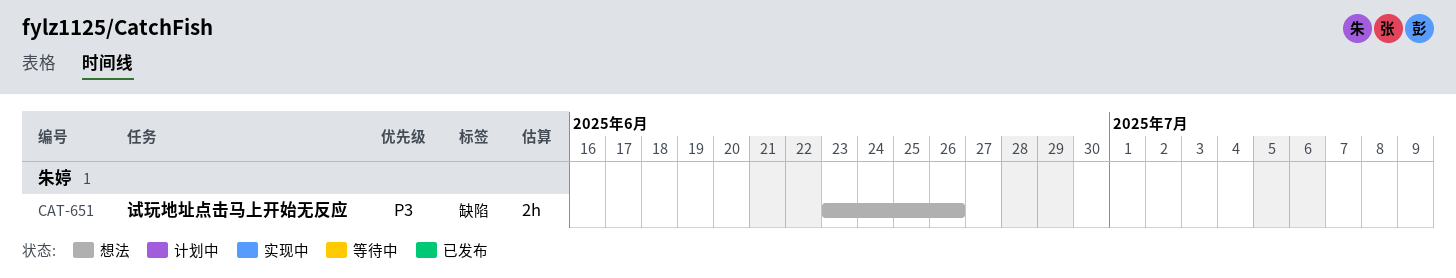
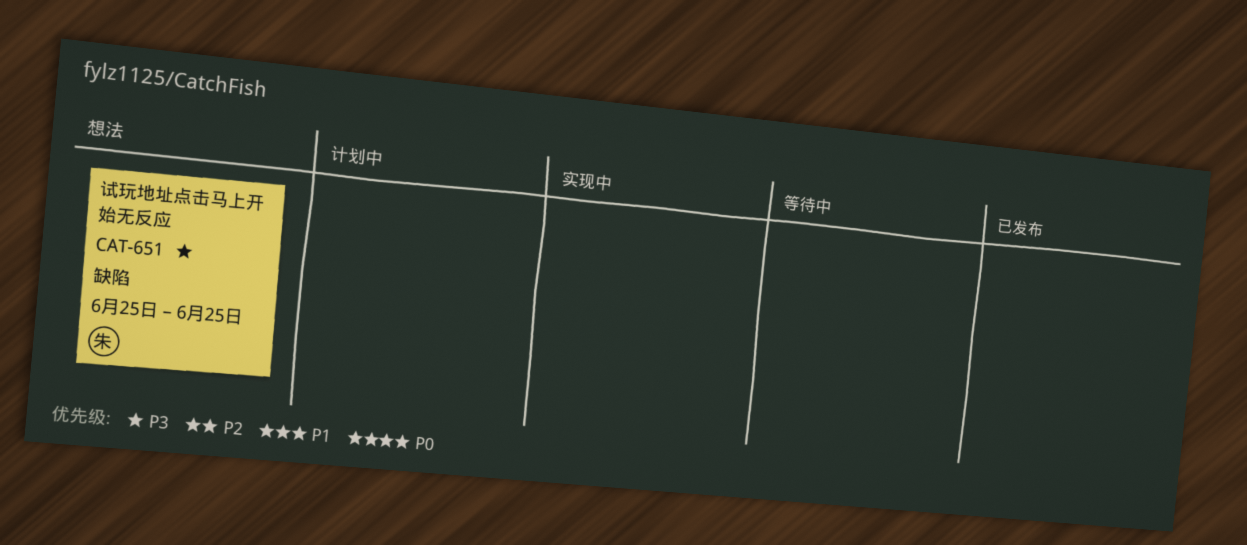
CAT-651, start: Jun 23 -> Jun 25
CAT-651, due: Jun 26 -> Jun 25

